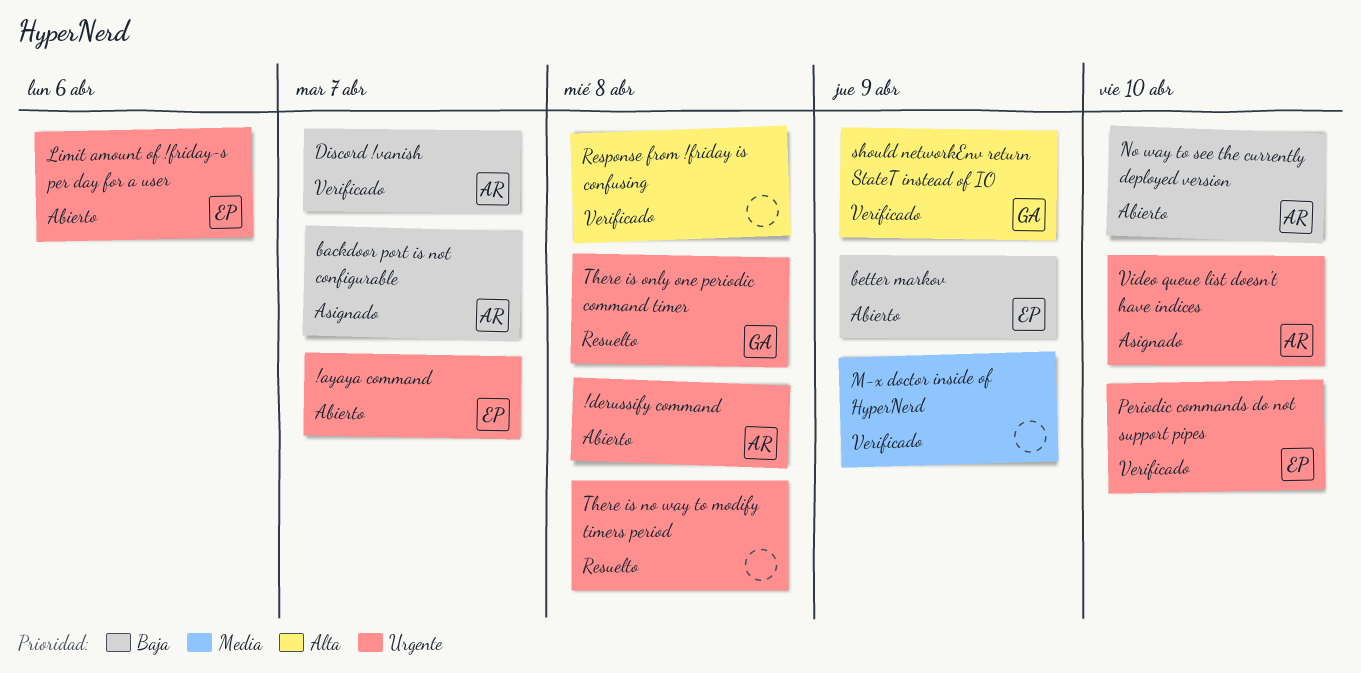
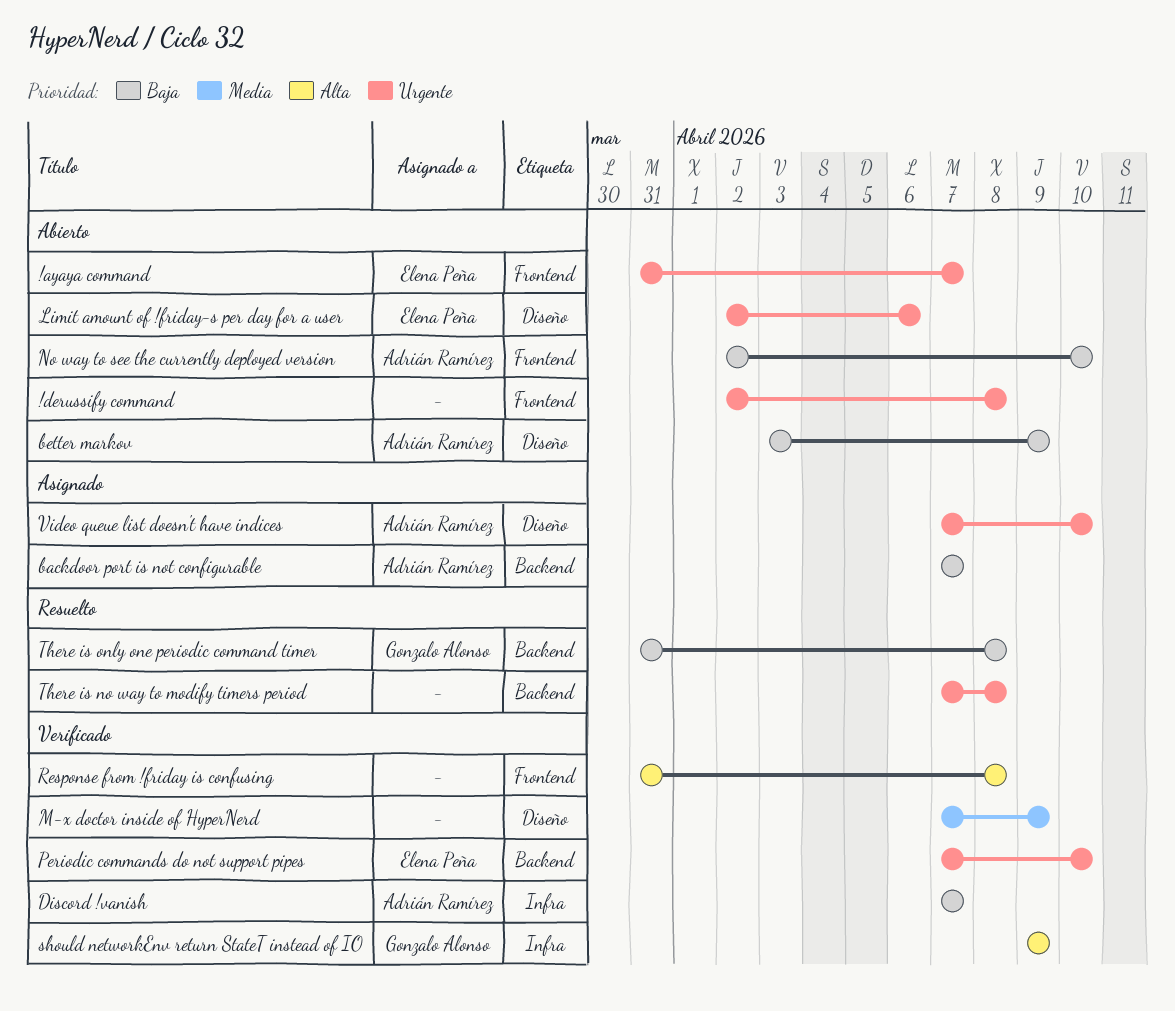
!derussify command, owner: Adrián Ramírez -> none
better markov, owner: Elena Peña -> Adrián Ramírez
There is only one periodic command timer, priority: Urgente -> Baja

